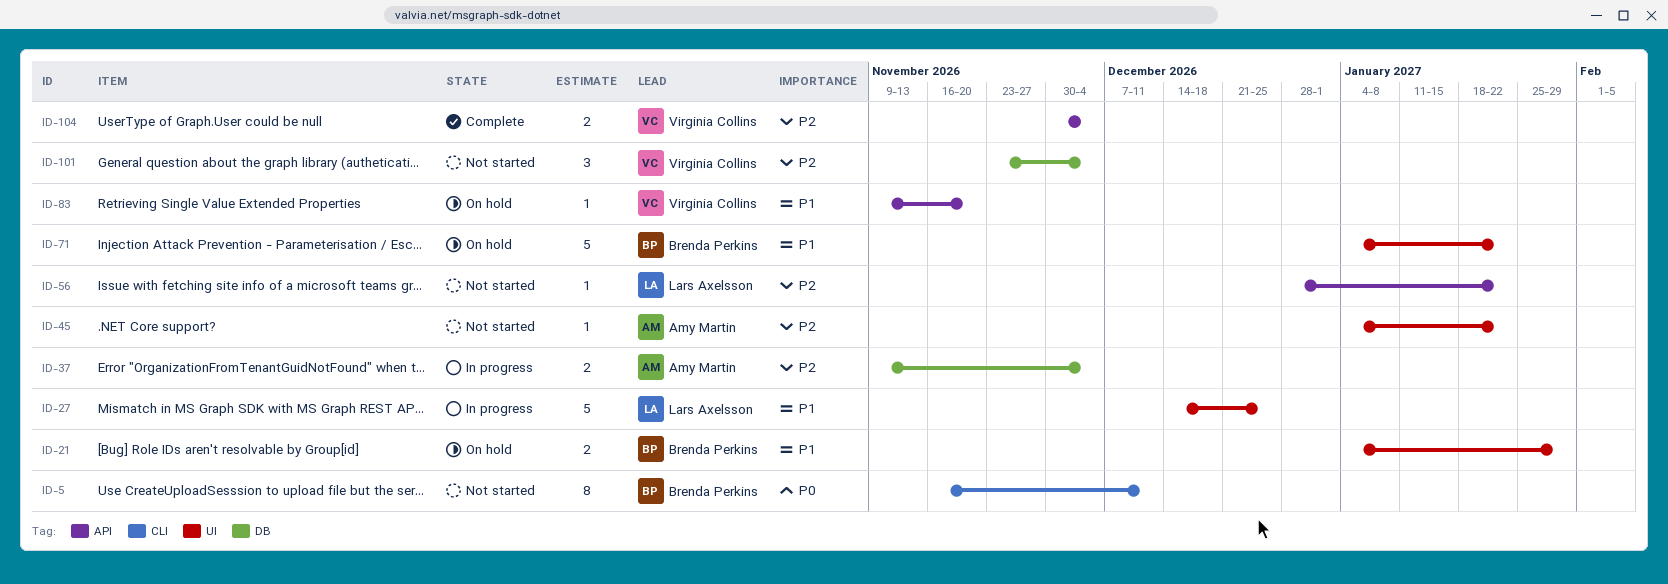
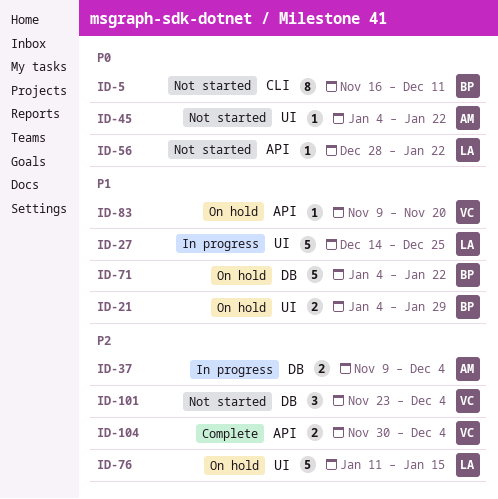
ID-45, priority: P2 -> P0
ID-56, priority: P2 -> P0
ID-71, label: UI -> DB
ID-76: none -> present

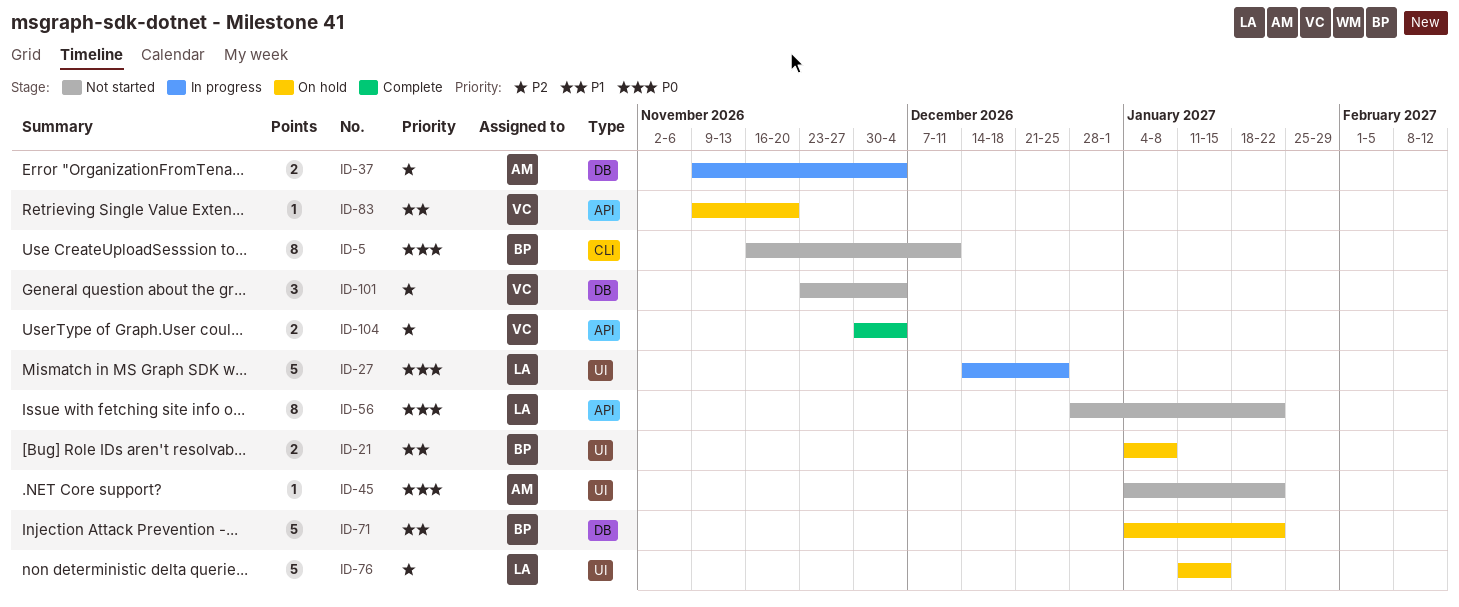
ID-21, due: Jan 29 -> Jan 8
ID-27, priority: P1 -> P0
ID-56, estimate: 1 -> 8

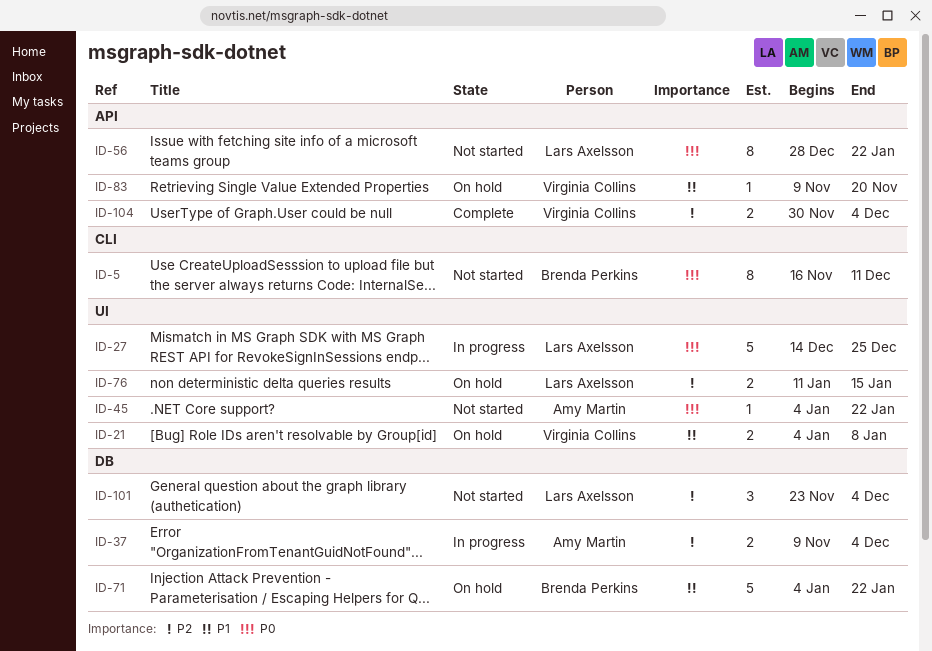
ID-21, owner: Brenda Perkins -> Virginia Collins
ID-76, estimate: 5 -> 2
ID-101, owner: Virginia Collins -> Lars Axelsson

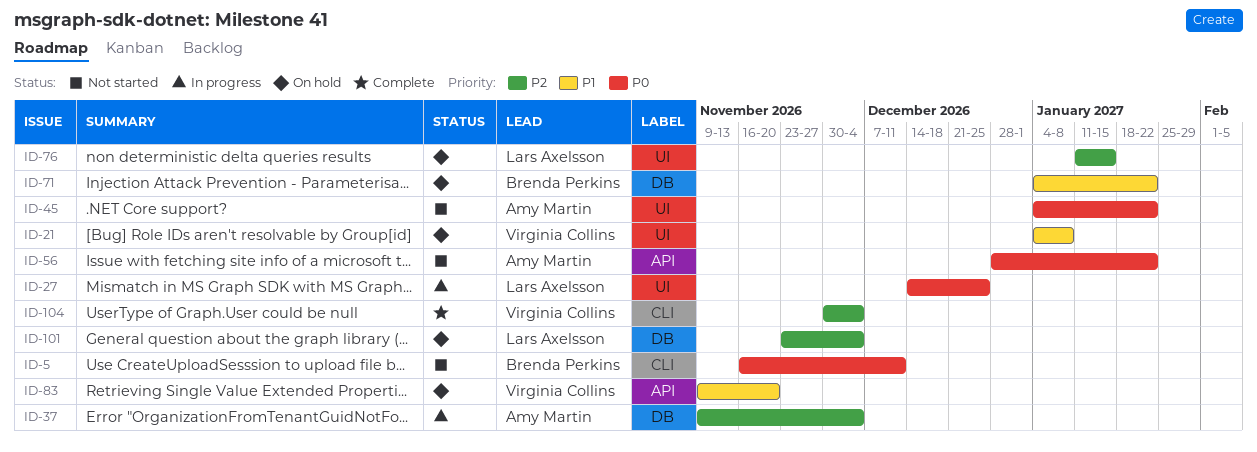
ID-56, owner: Lars Axelsson -> Amy Martin
ID-101, status: Not started -> On hold
ID-104, label: API -> CLI

